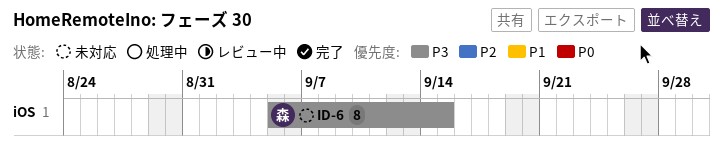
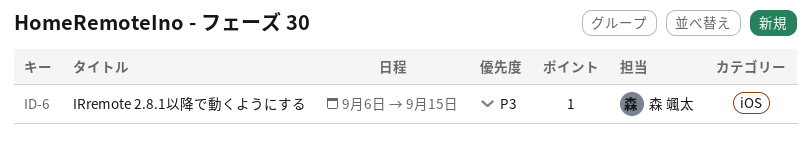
ID-6, estimate: 8 -> 1
ID-6, start: Sep 5 -> Sep 6

